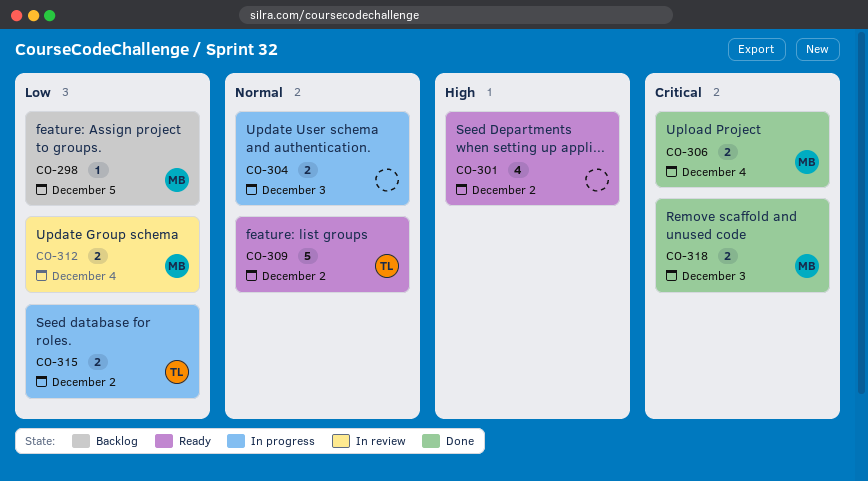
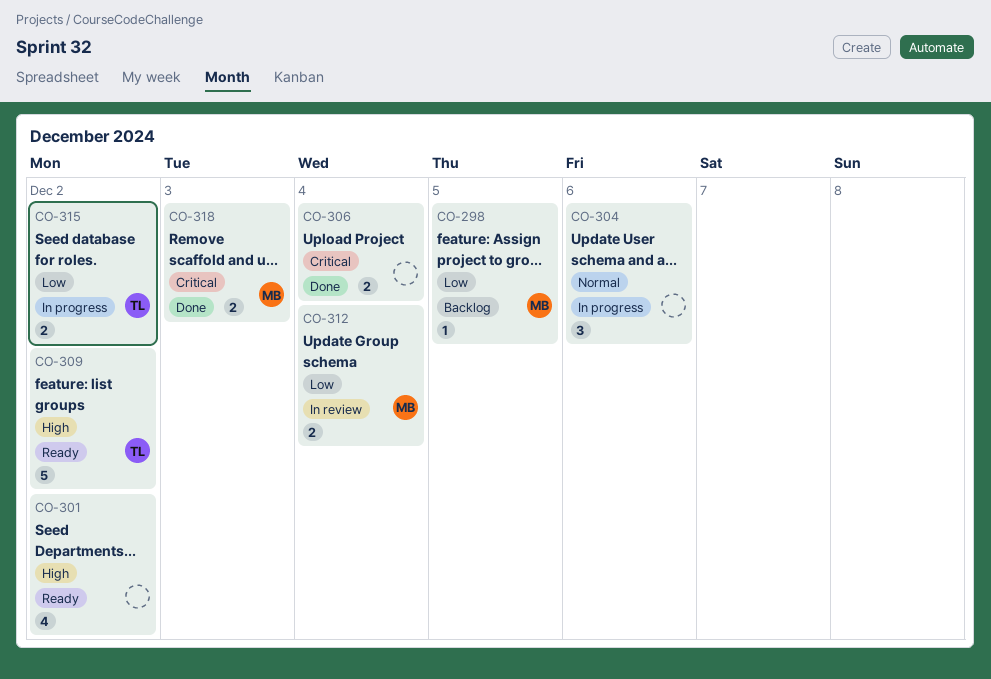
CO-304, estimate: 2 -> 3
CO-304, due: Dec 3 -> Dec 6
CO-306, owner: MB -> none
CO-309, priority: Normal -> High

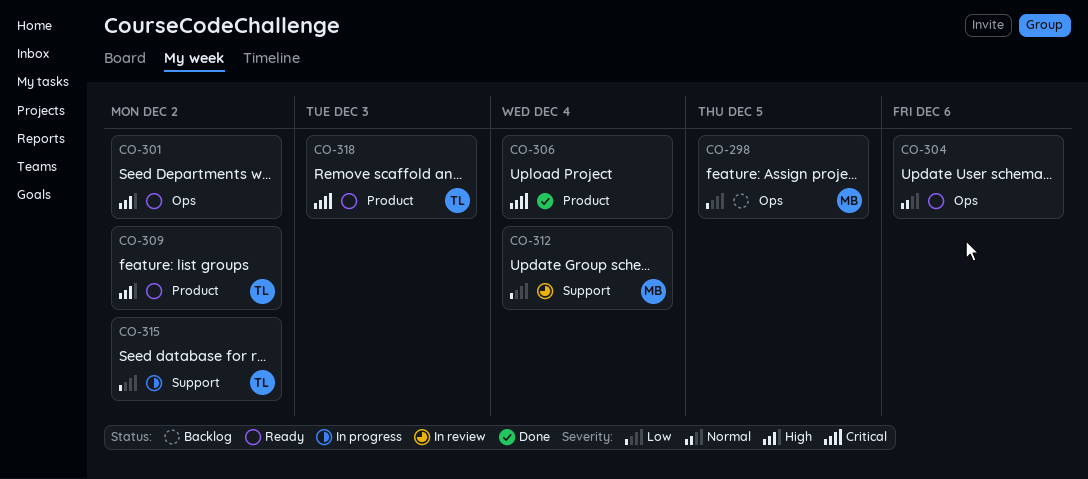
CO-304, status: In progress -> Ready
CO-318, status: Done -> Ready
CO-318, owner: MB -> TL

